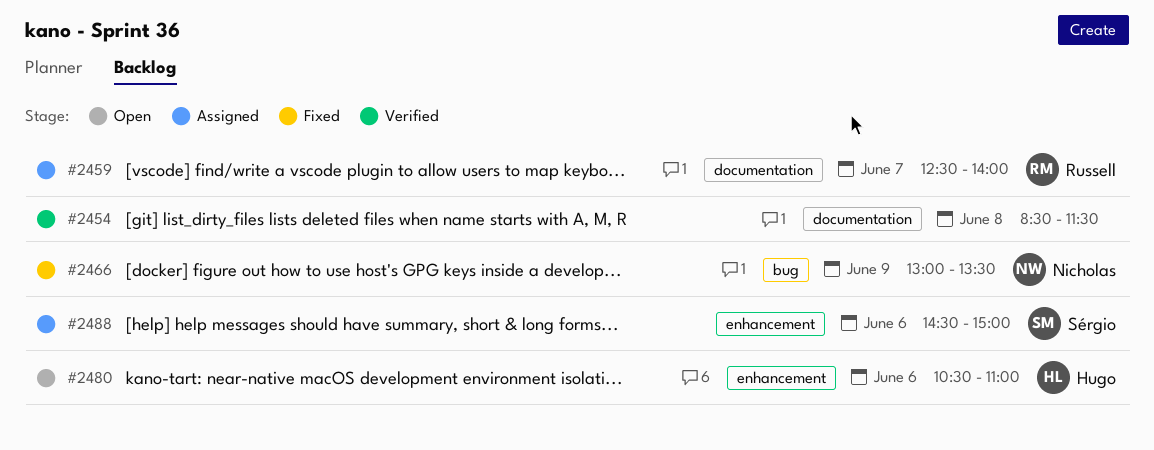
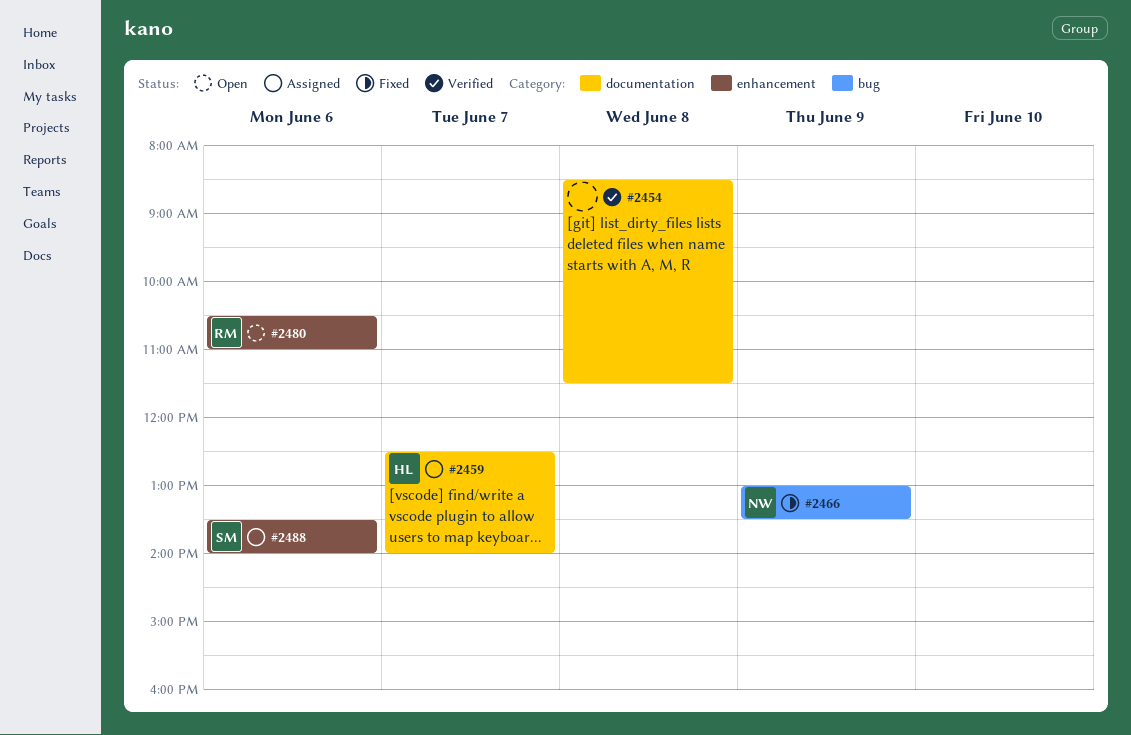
#2459, owner: Russell -> Hugo
#2480, owner: Hugo -> Russell
#2488, begins: 14:30 -> 13:30
#2488, ends: 15:00 -> 14:00

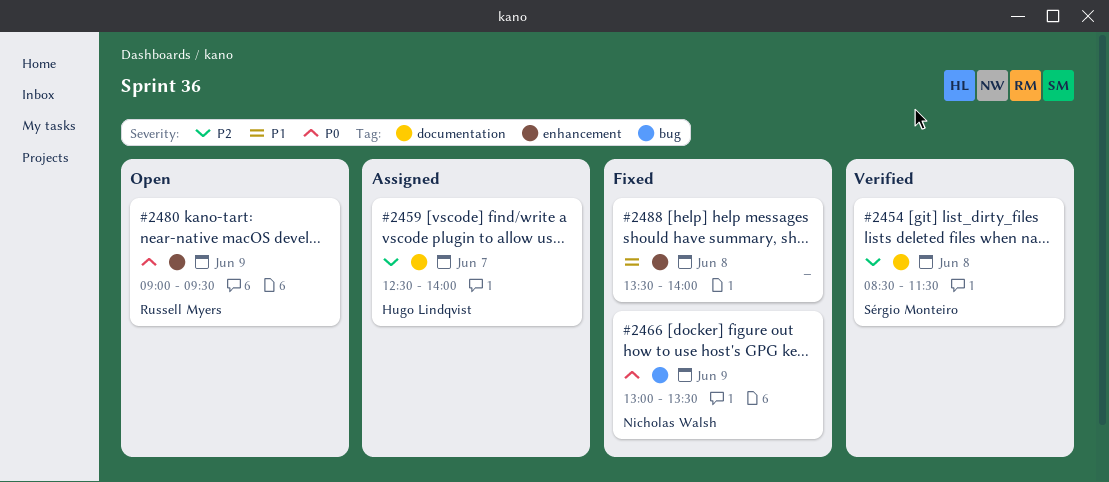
#2454, owner: none -> Sérgio Monteiro
#2480, day: Jun 6 -> Jun 9
#2480, begins: 10:30 -> 09:00
#2480, ends: 11:00 -> 09:30
#2488, status: Assigned -> Fixed
#2488, owner: Sérgio Monteiro -> none
#2488, day: Jun 6 -> Jun 8

